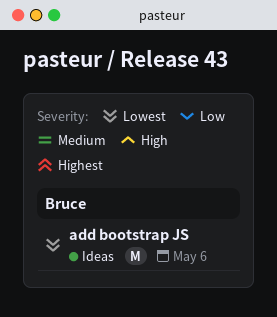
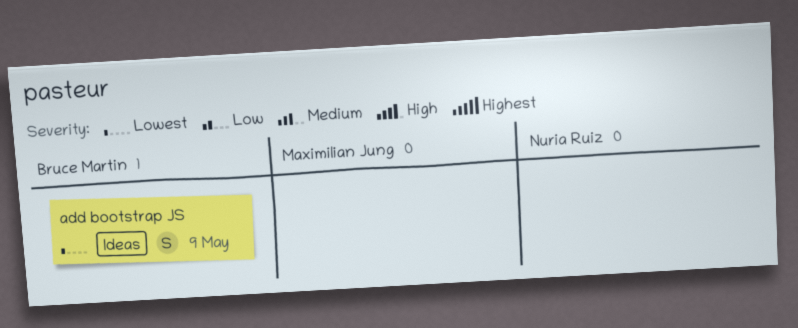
add bootstrap JS, estimate: M -> S
add bootstrap JS, due: May 6 -> May 9

